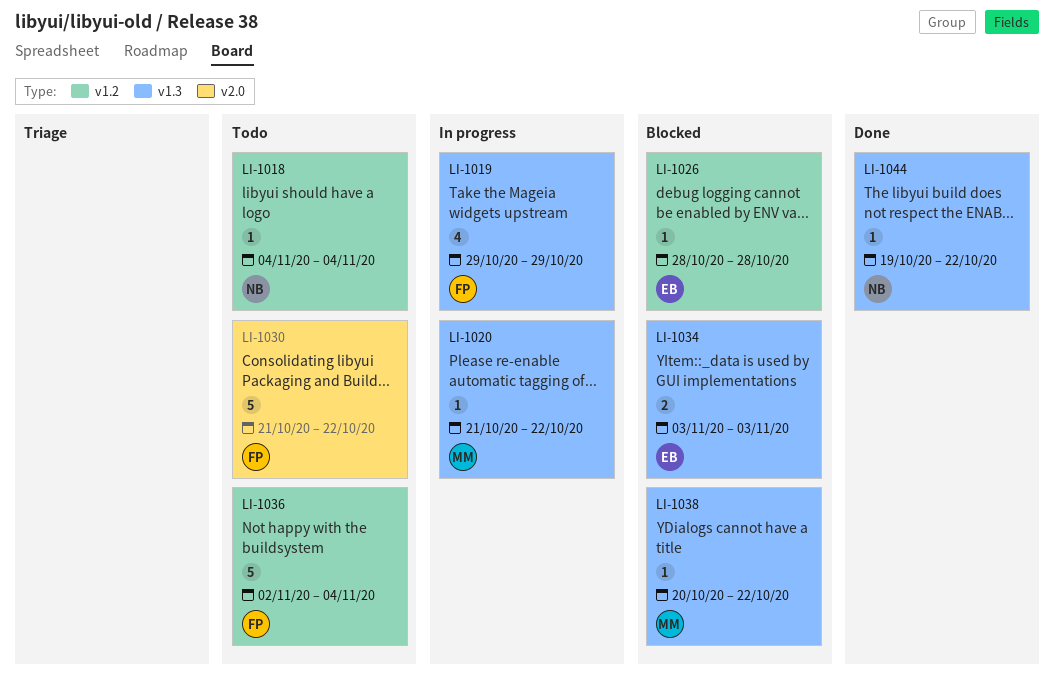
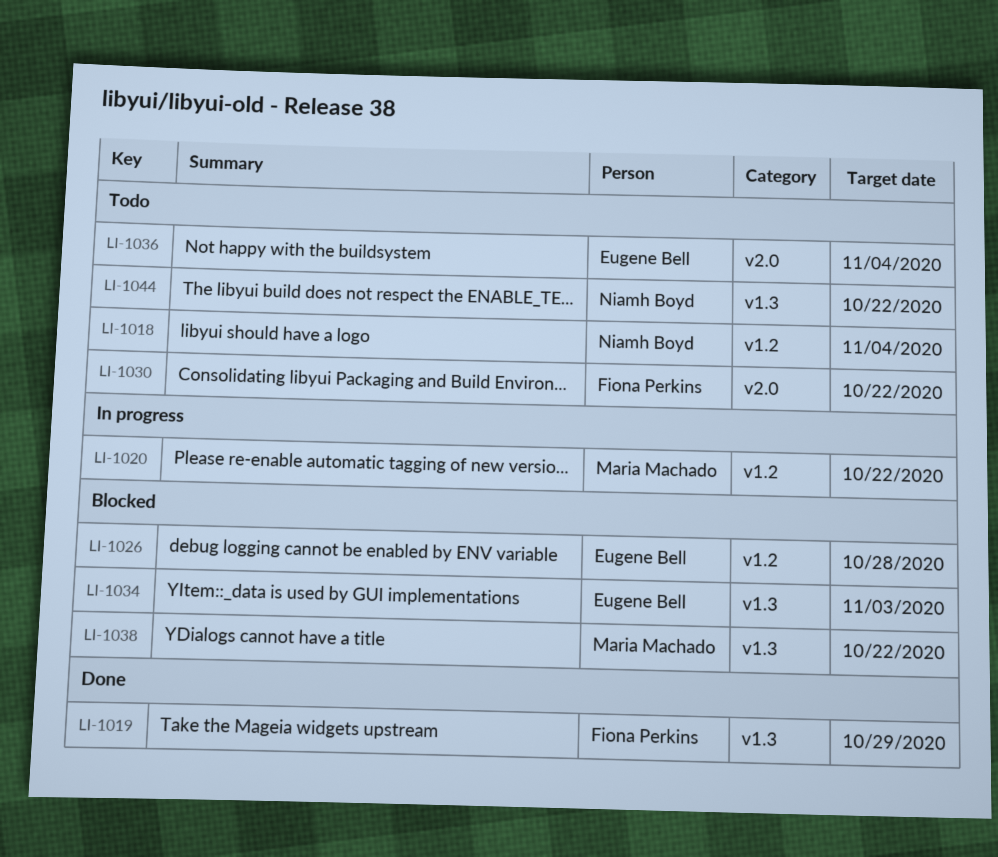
LI-1019, status: In progress -> Done
LI-1020, label: v1.3 -> v1.2
LI-1036, owner: Fiona Perkins -> Eugene Bell
LI-1036, label: v1.2 -> v2.0
LI-1044, status: Done -> Todo

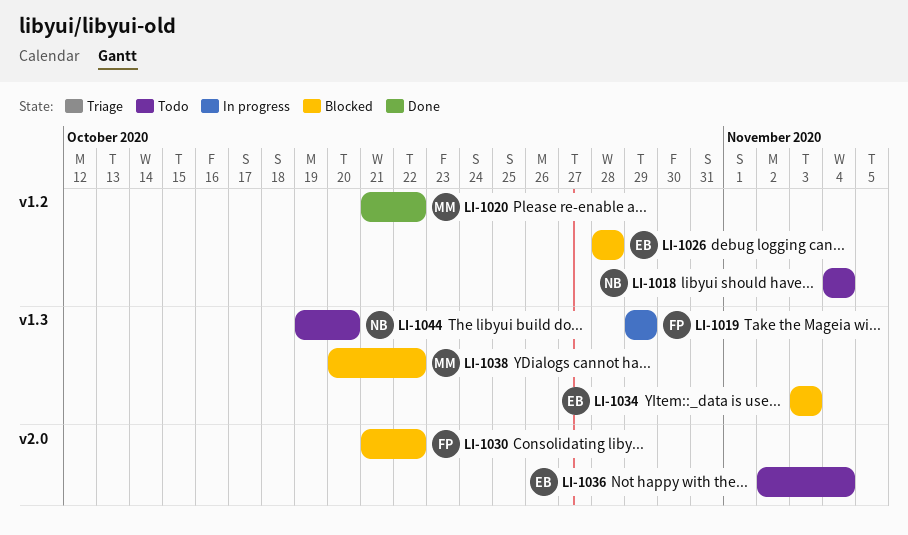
LI-1019, status: Done -> In progress
LI-1020, status: In progress -> Done
LI-1030, status: Todo -> Blocked
LI-1044, due: Oct 22 -> Oct 20

